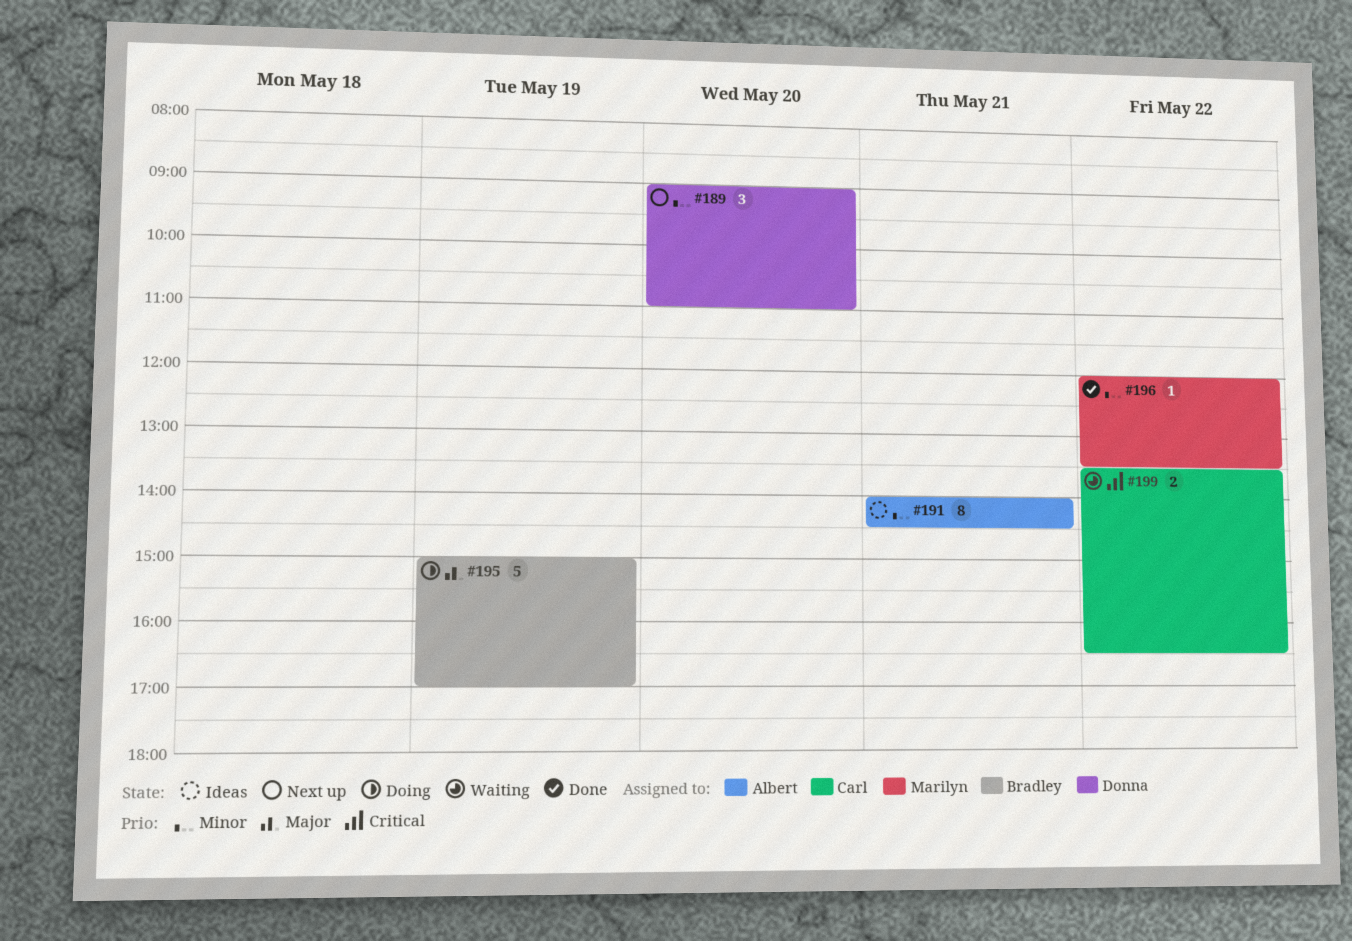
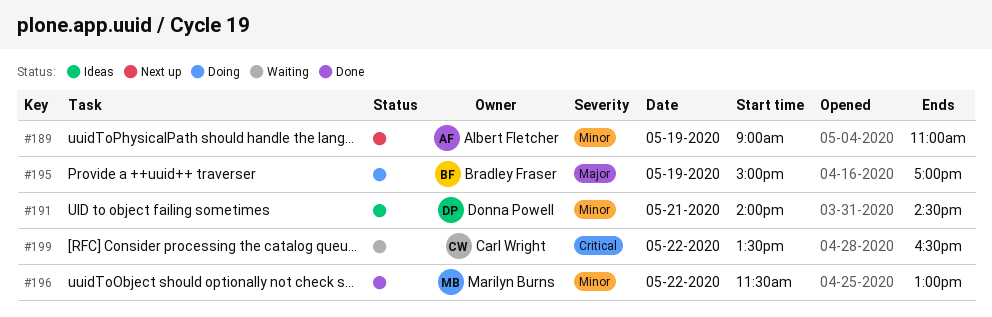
#189, owner: Donna Powell -> Albert Fletcher
#189, day: May 20 -> May 19
#191, owner: Albert Fletcher -> Donna Powell
#196, begins: 12:00 -> 11:30
#196, ends: 13:30 -> 13:00

